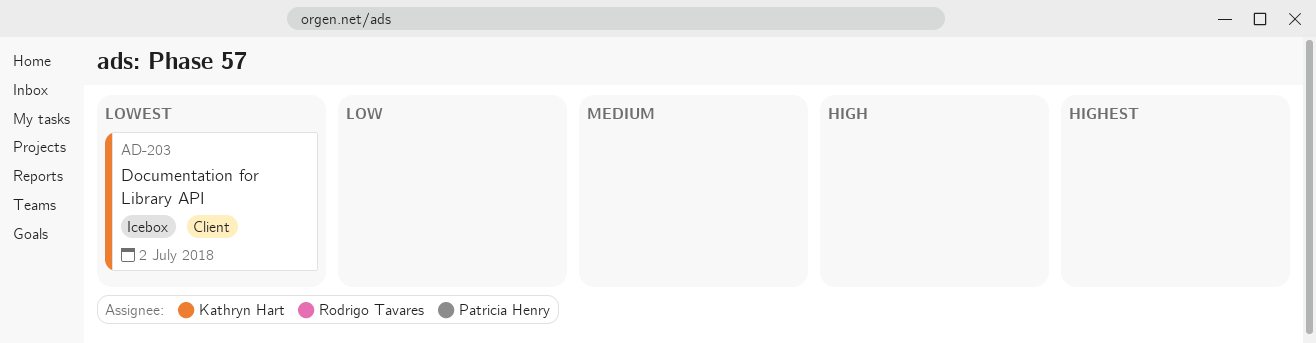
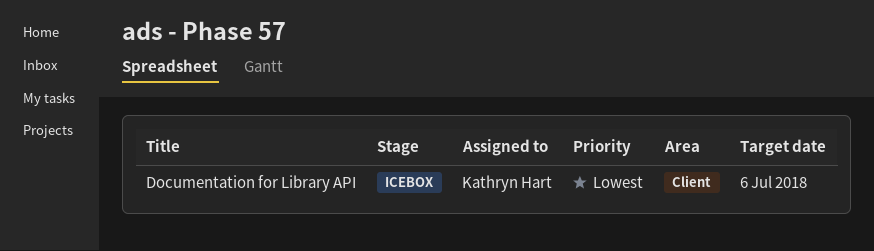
Documentation for Library API, due: Jul 2 -> Jul 6

